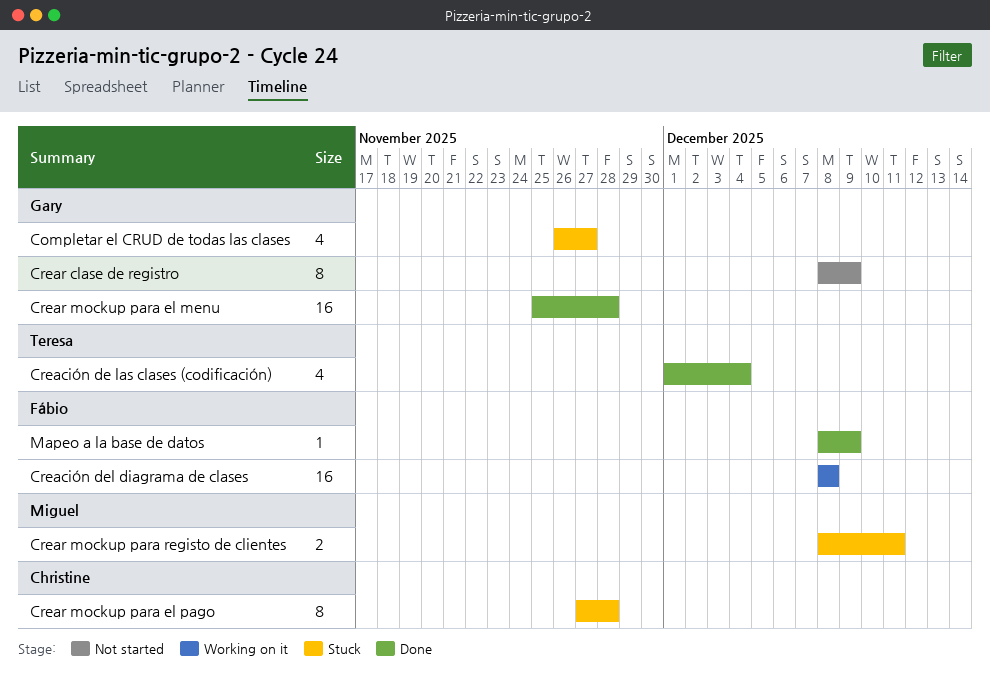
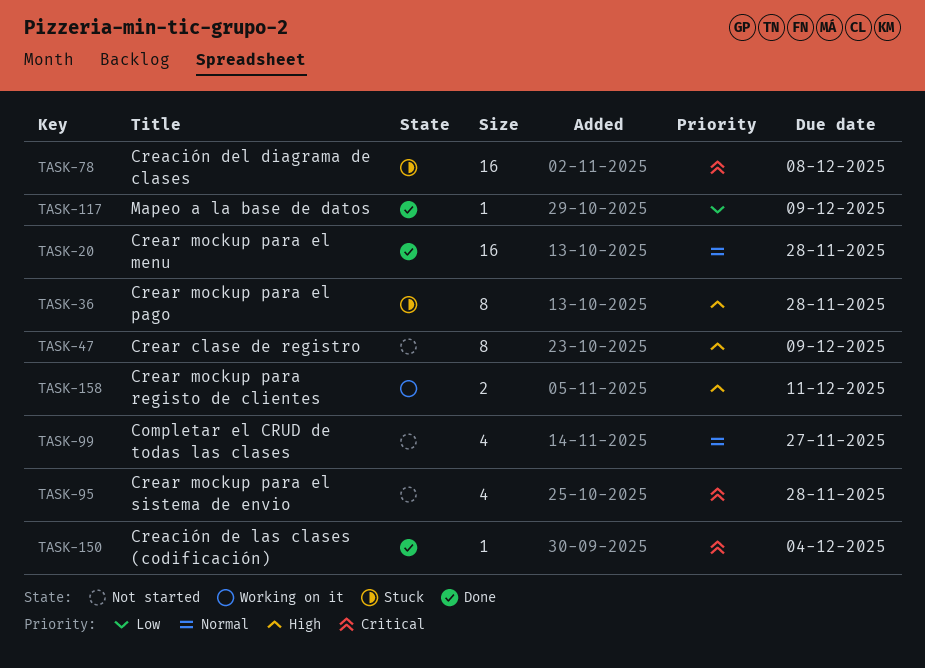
Completar el CRUD de todas las clases, status: Stuck -> Not started
Creación de las clases (codificación), estimate: 4 -> 1
Creación del diagrama de clases, status: Working on it -> Stuck
Crear mockup para el sistema de envio: none -> present
Crear mockup para registo de clientes, status: Stuck -> Working on it

